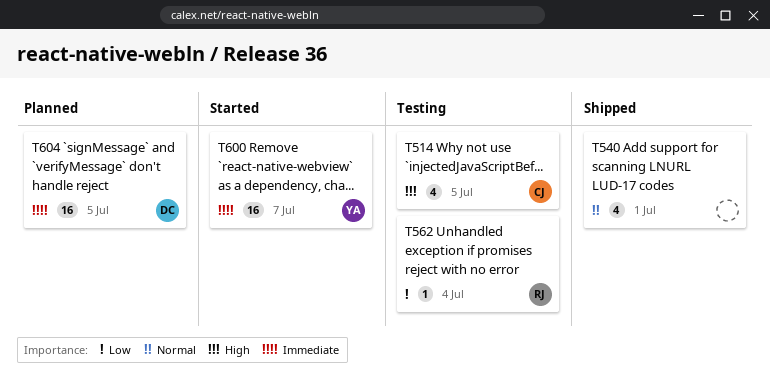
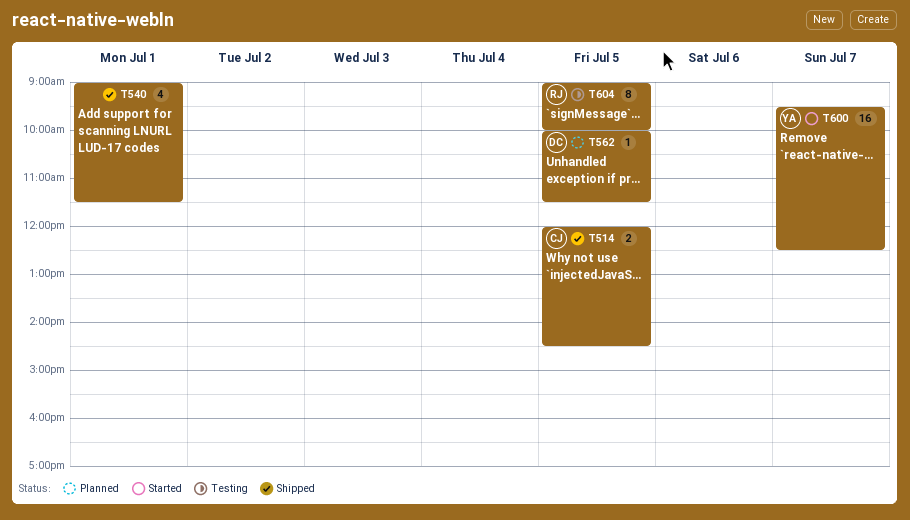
T514, status: Testing -> Shipped
T514, estimate: 4 -> 2
T562, status: Testing -> Planned
T562, owner: RJ -> DC
T562, day: Jul 4 -> Jul 5
T604, status: Planned -> Testing
T604, owner: DC -> RJ
T604, estimate: 16 -> 8

